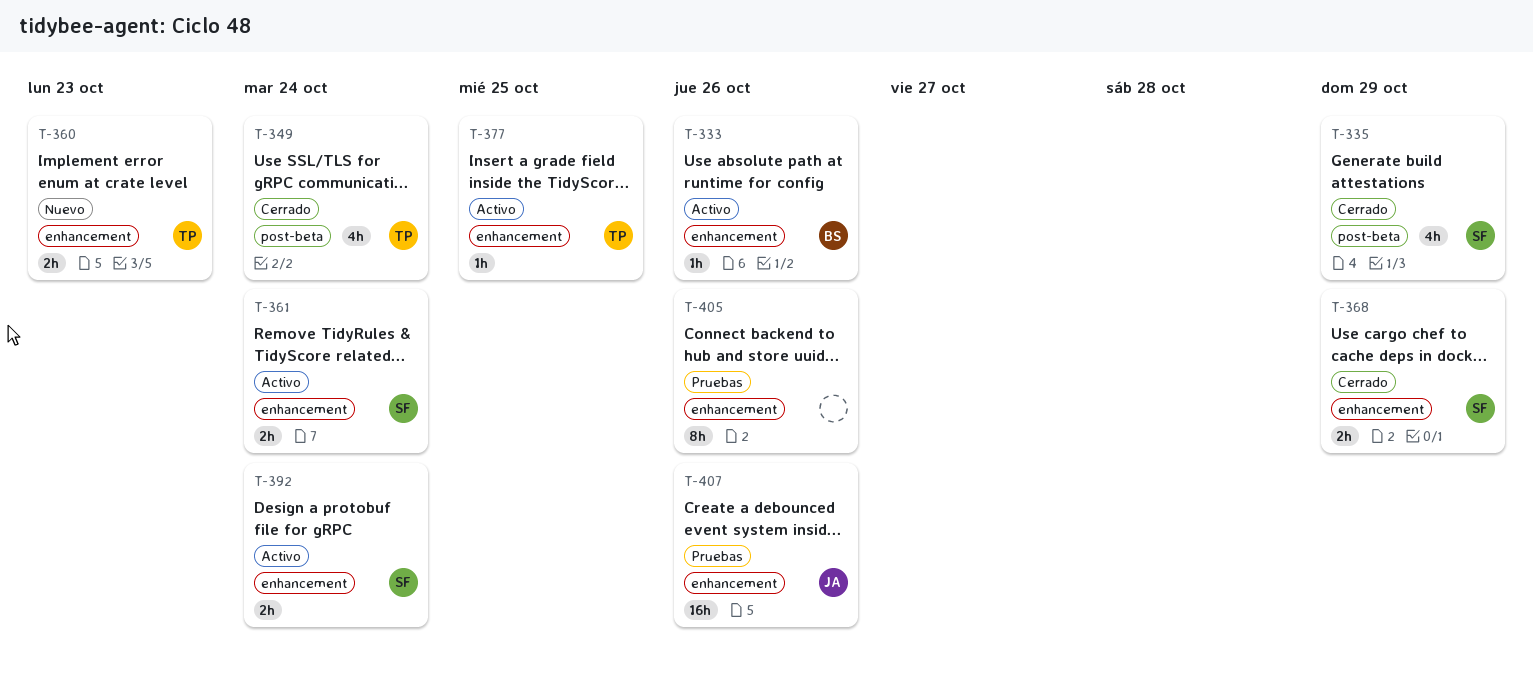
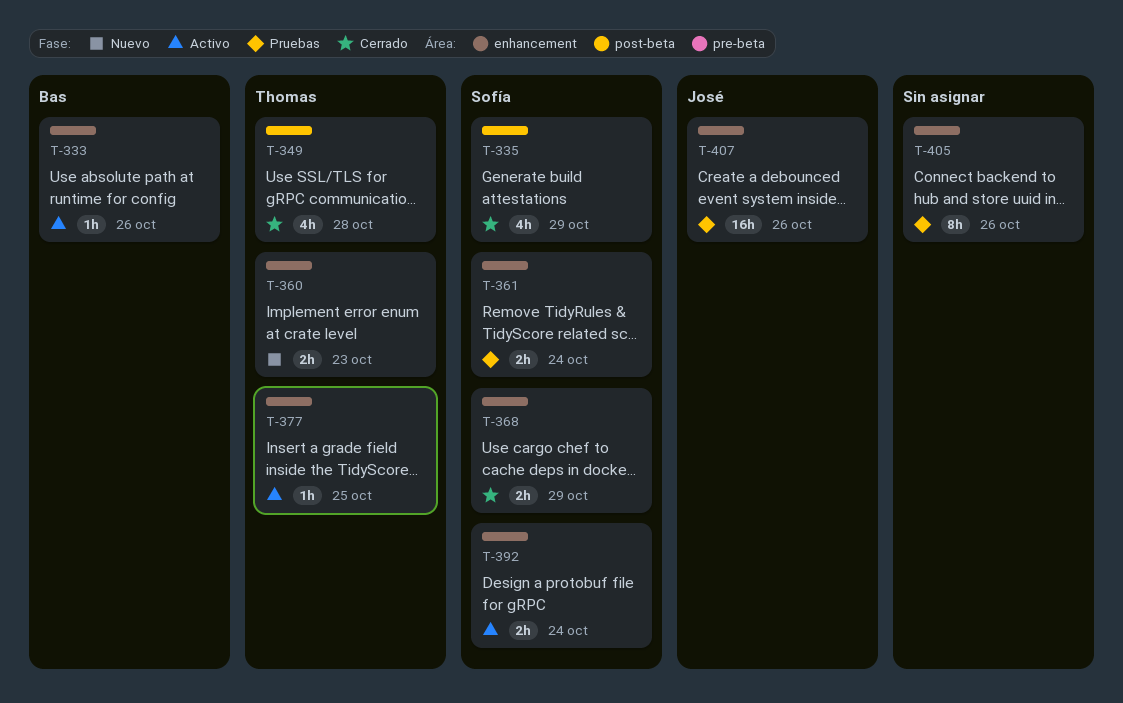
T-349, due: Oct 24 -> Oct 28
T-361, status: Activo -> Pruebas

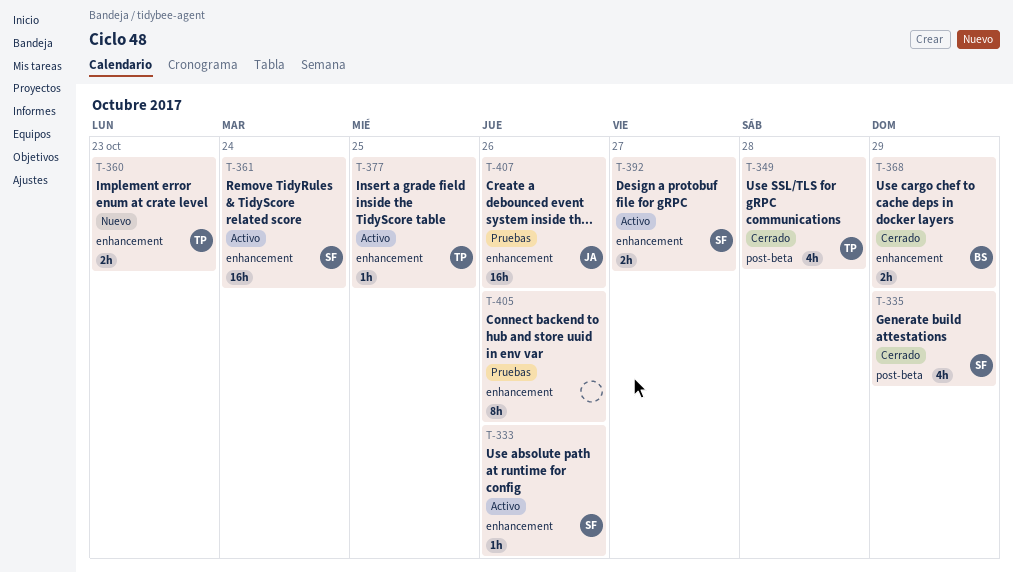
T-333, owner: Bas -> Sofía
T-361, status: Pruebas -> Activo
T-361, estimate: 2h -> 16h
T-368, owner: Sofía -> Bas
T-392, due: Oct 24 -> Oct 27

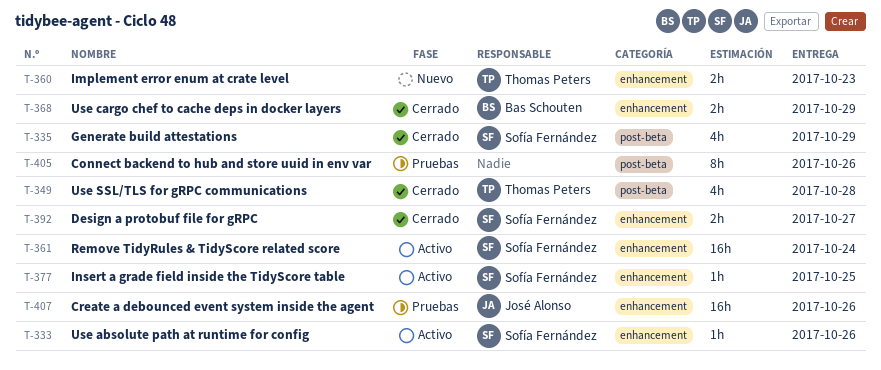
T-377, owner: Thomas Peters -> Sofía Fernández
T-392, status: Activo -> Cerrado
T-405, label: enhancement -> post-beta

